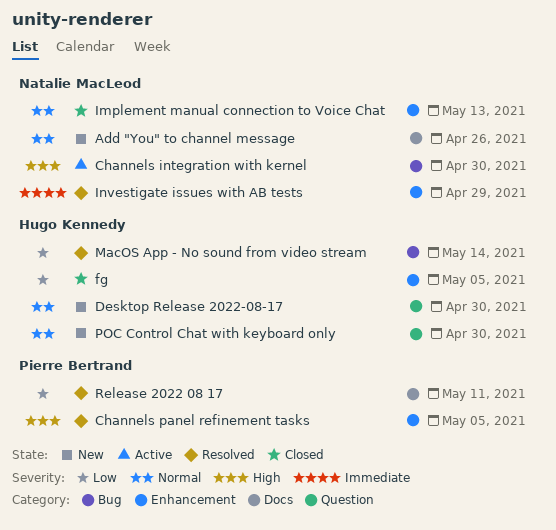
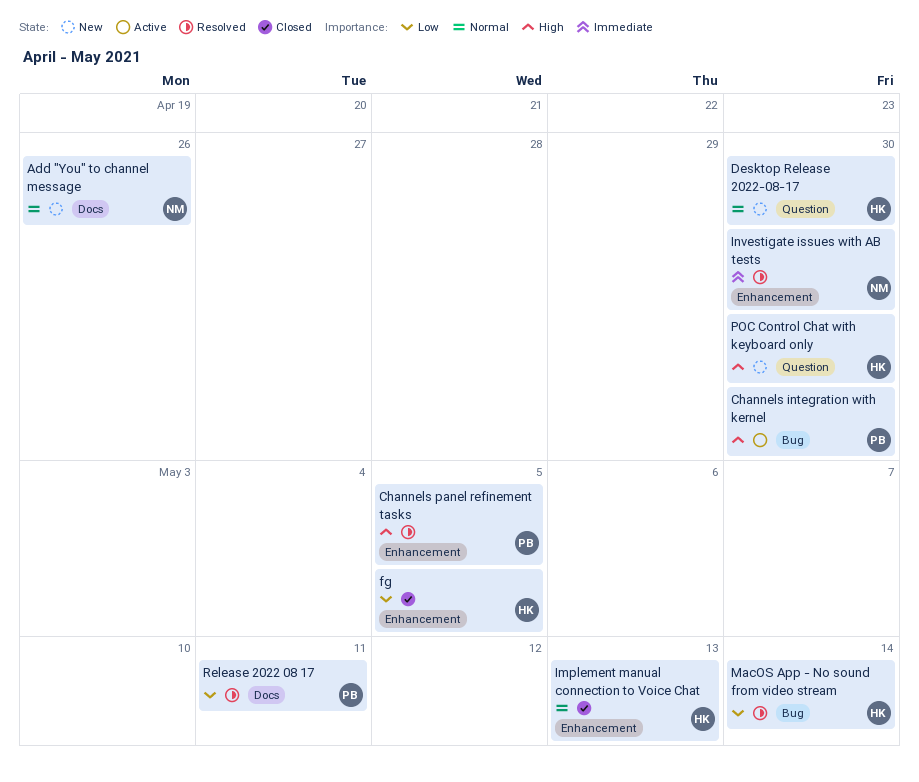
Channels integration with kernel, owner: Natalie MacLeod -> Pierre Bertrand
Implement manual connection to Voice Chat, owner: Natalie MacLeod -> Hugo Kennedy
Investigate issues with AB tests, due: Apr 29 -> Apr 30
POC Control Chat with keyboard only, priority: Normal -> High

